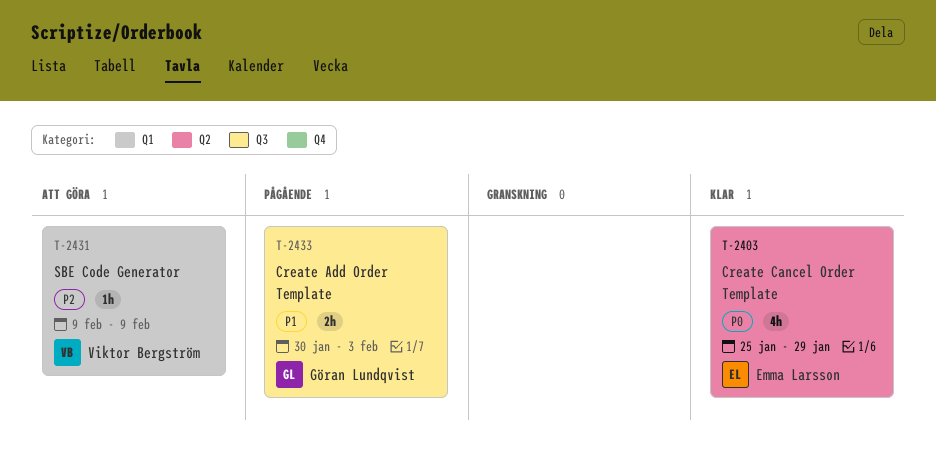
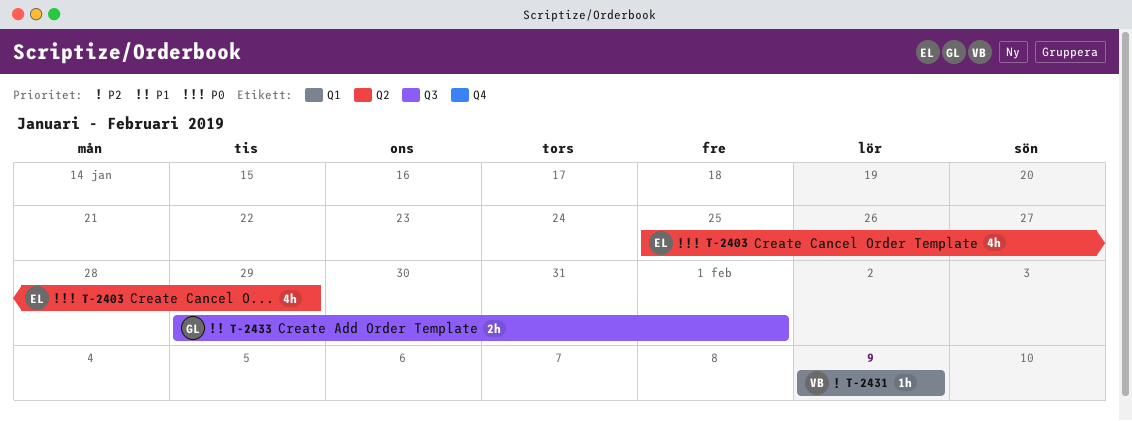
T-2433, start: Jan 30 -> Jan 29
T-2433, due: Feb 3 -> Feb 1

